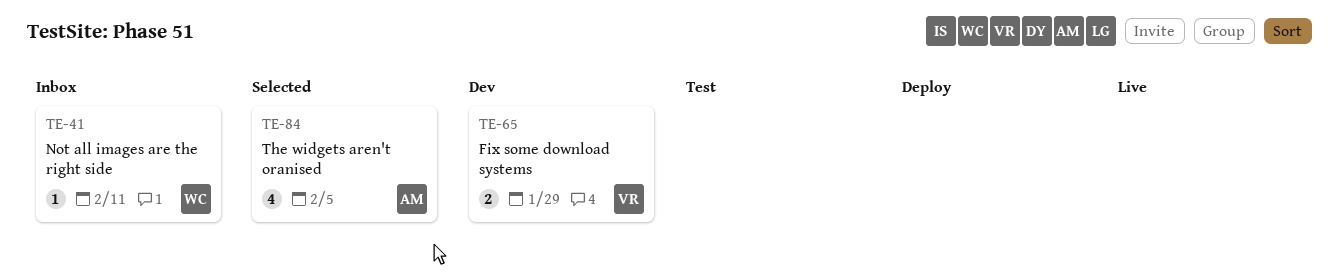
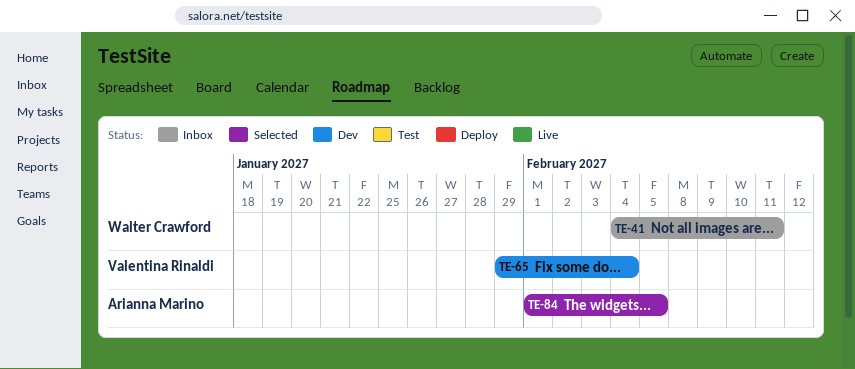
TE-65, due: Jan 29 -> Feb 4

